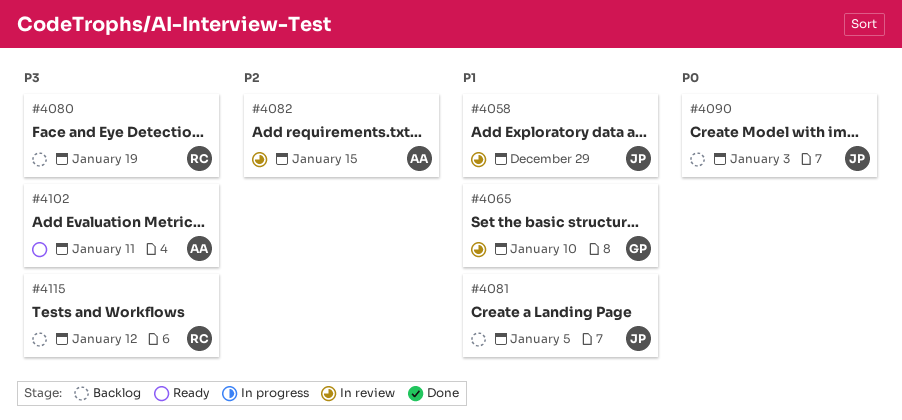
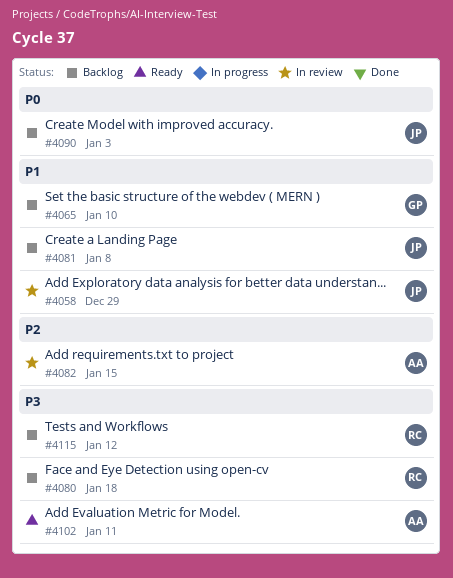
#4065, status: In review -> Backlog
#4080, due: Jan 19 -> Jan 18
#4081, due: Jan 5 -> Jan 8

